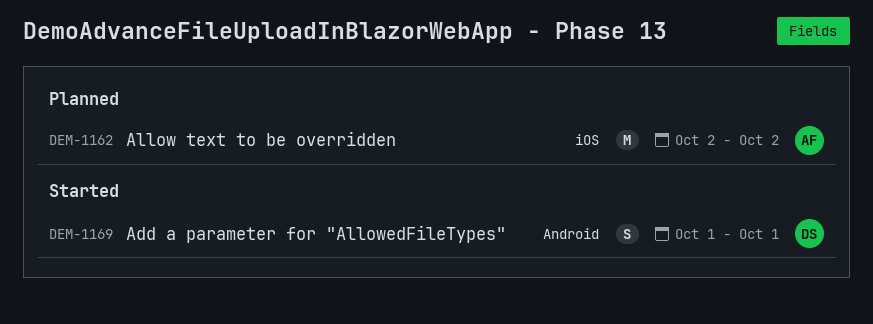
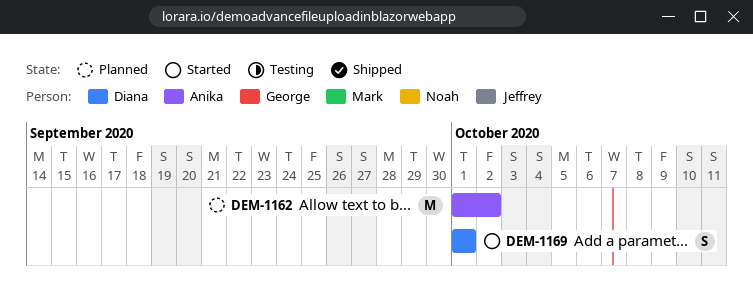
DEM-1162, start: Oct 2 -> Oct 1

